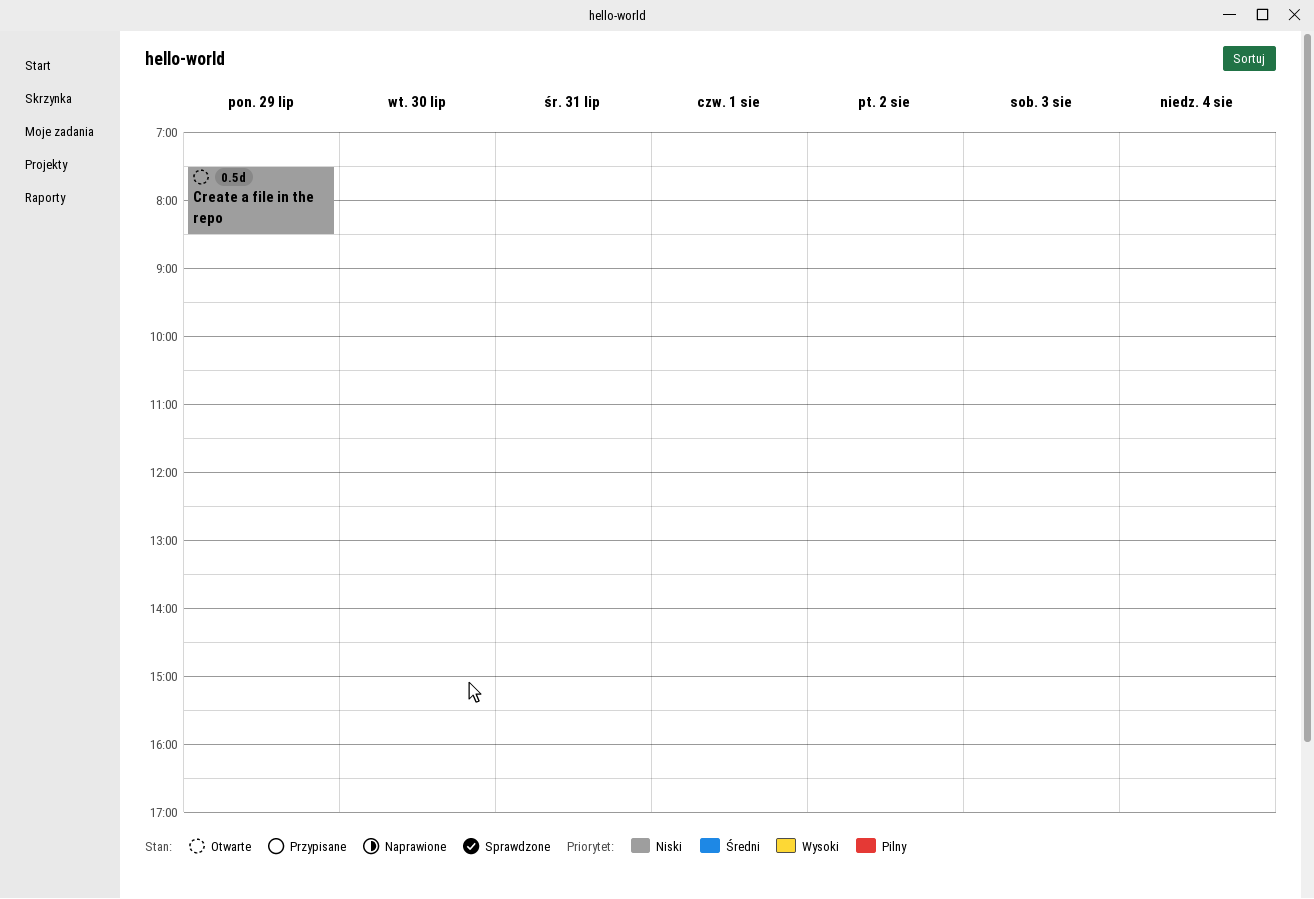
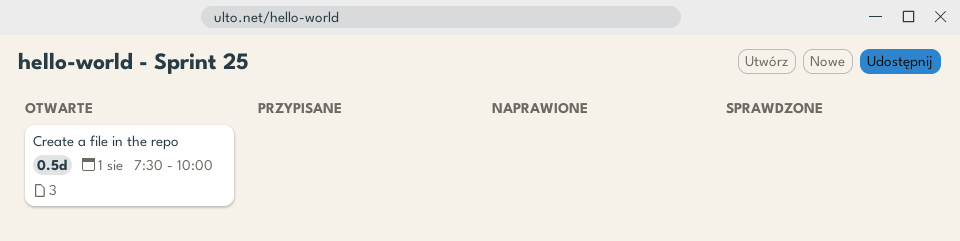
Create a file in the repo, day: Jul 29 -> Aug 1
Create a file in the repo, ends: 08:30 -> 10:00

